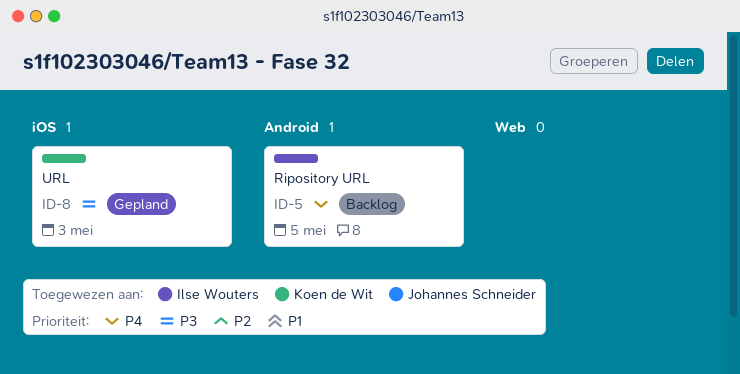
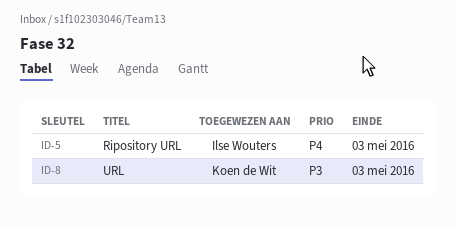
ID-5, due: May 5 -> May 3

